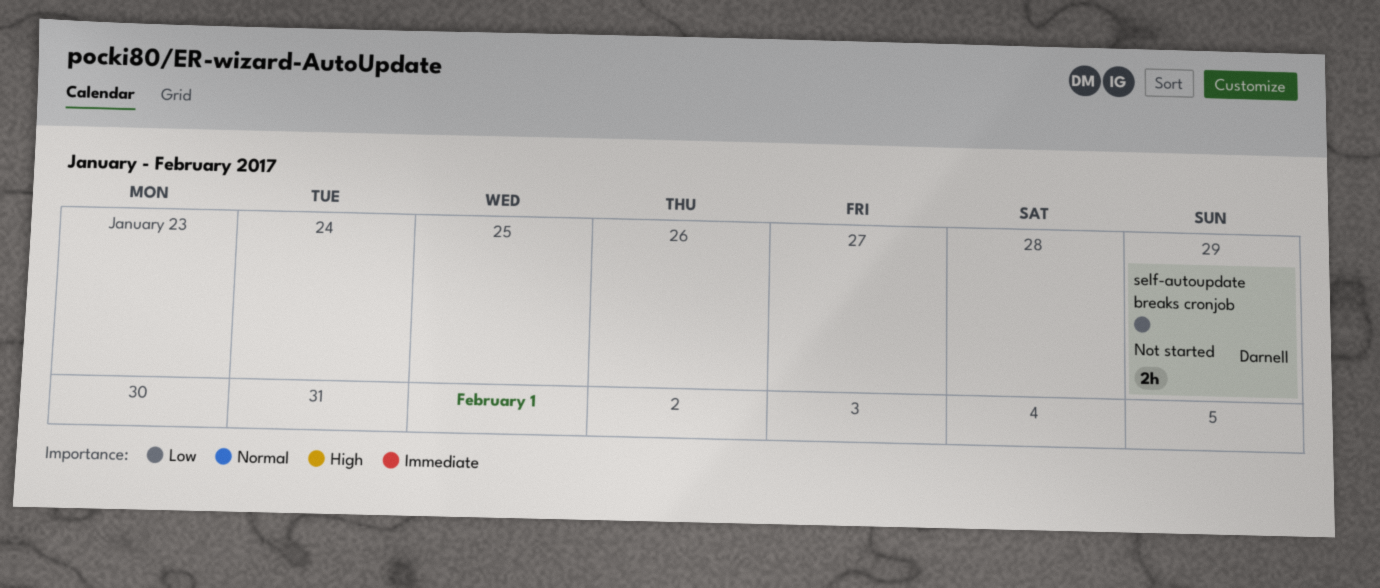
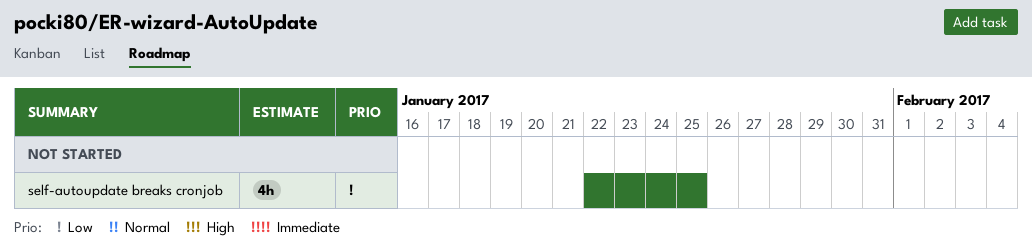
self-autoupdate breaks cronjob, estimate: 2h -> 4h
self-autoupdate breaks cronjob, due: Jan 29 -> Jan 25

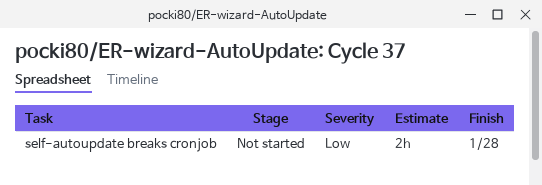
self-autoupdate breaks cronjob, estimate: 4h -> 2h
self-autoupdate breaks cronjob, due: Jan 25 -> Jan 28

